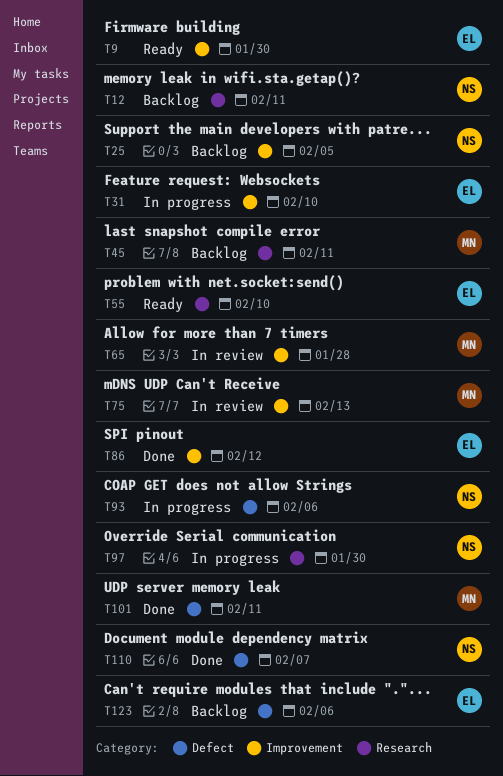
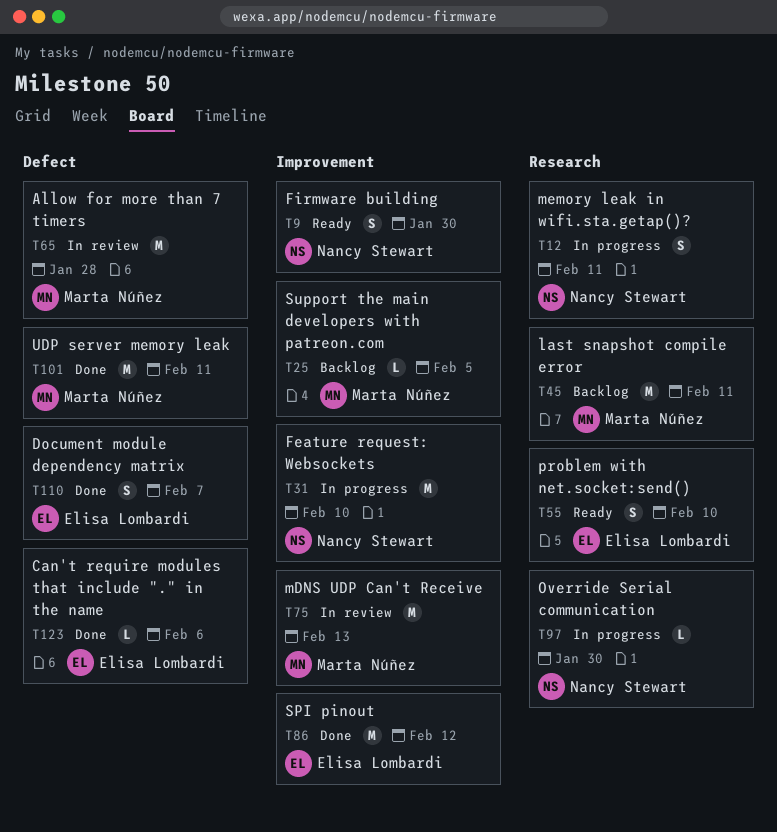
T9, owner: Elisa Lombardi -> Nancy Stewart
T12, status: Backlog -> In progress
T25, owner: Nancy Stewart -> Marta Núñez
T31, owner: Elisa Lombardi -> Nancy Stewart
T65, label: Improvement -> Defect
T93: present -> none
T110, owner: Nancy Stewart -> Elisa Lombardi
T123, status: Backlog -> Done

